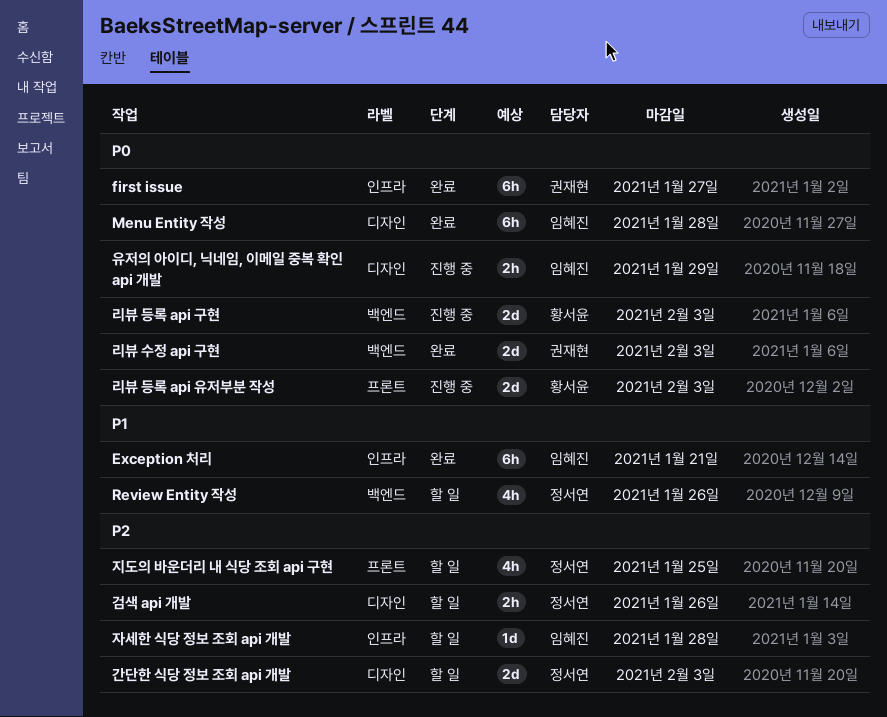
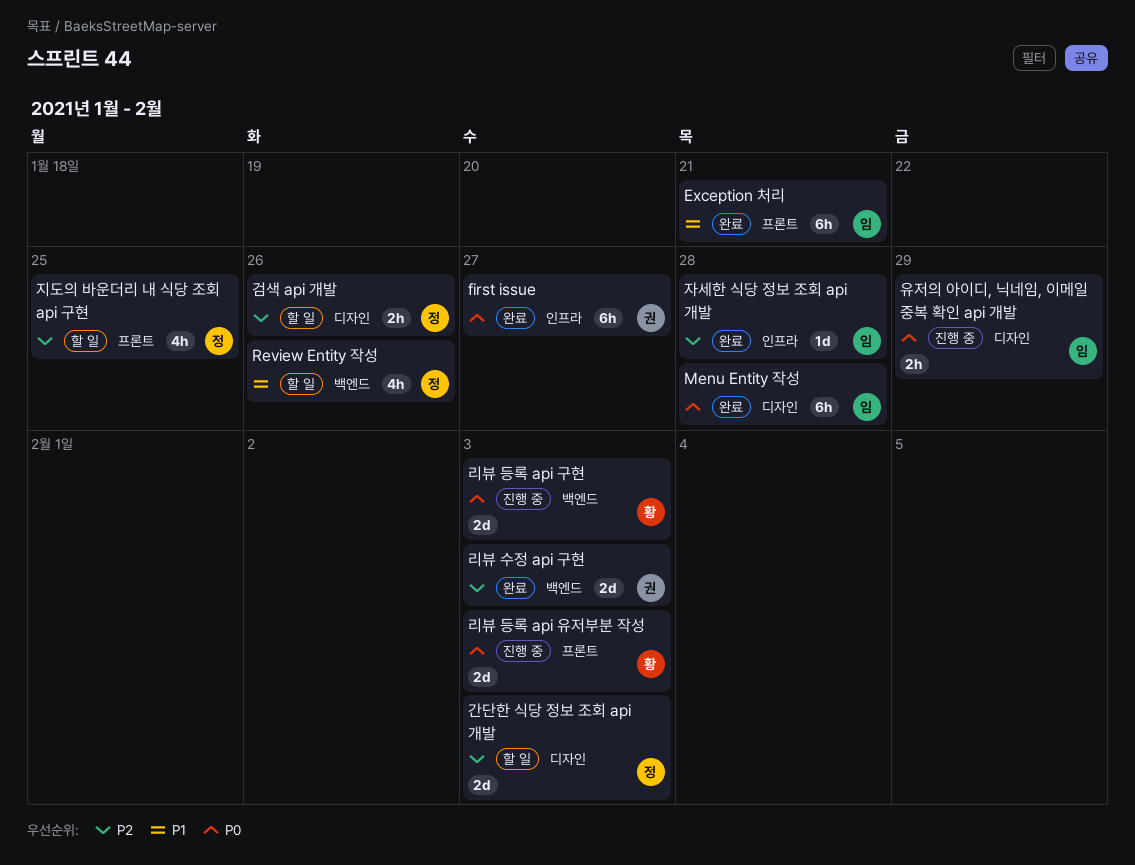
Exception 처리, label: 인프라 -> 프론트
리뷰 수정 api 구현, priority: P0 -> P2
자세한 식당 정보 조회 api 개발, status: 할 일 -> 완료

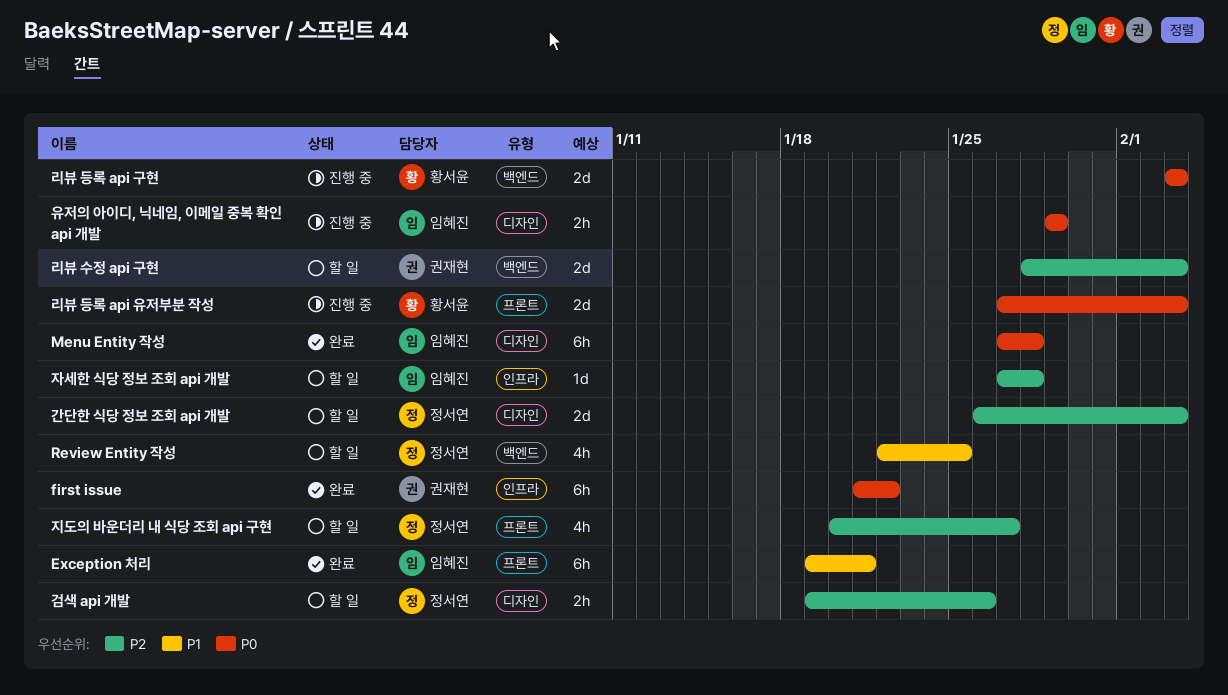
first issue, due: Jan 27 -> Jan 22
Review Entity 작성, due: Jan 26 -> Jan 25
리뷰 수정 api 구현, status: 완료 -> 할 일
자세한 식당 정보 조회 api 개발, status: 완료 -> 할 일
지도의 바운더리 내 식당 조회 api 구현, due: Jan 25 -> Jan 27

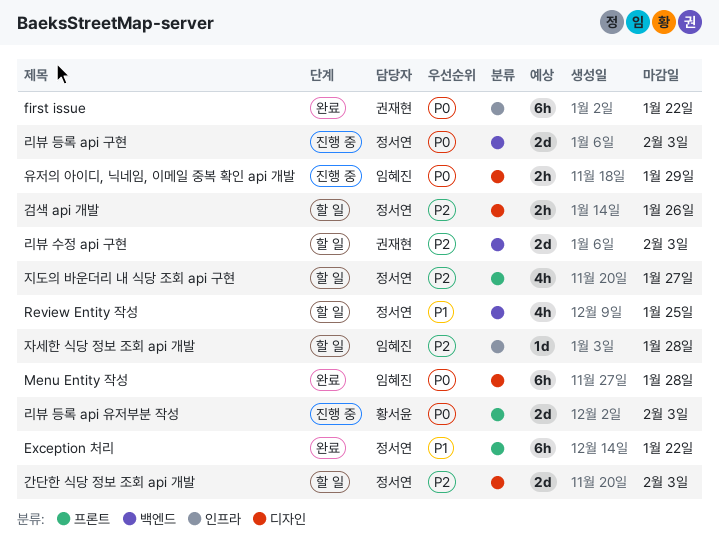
Exception 처리, owner: 임혜진 -> 정서연
Exception 처리, due: Jan 21 -> Jan 22
리뷰 등록 api 구현, owner: 황서윤 -> 정서연

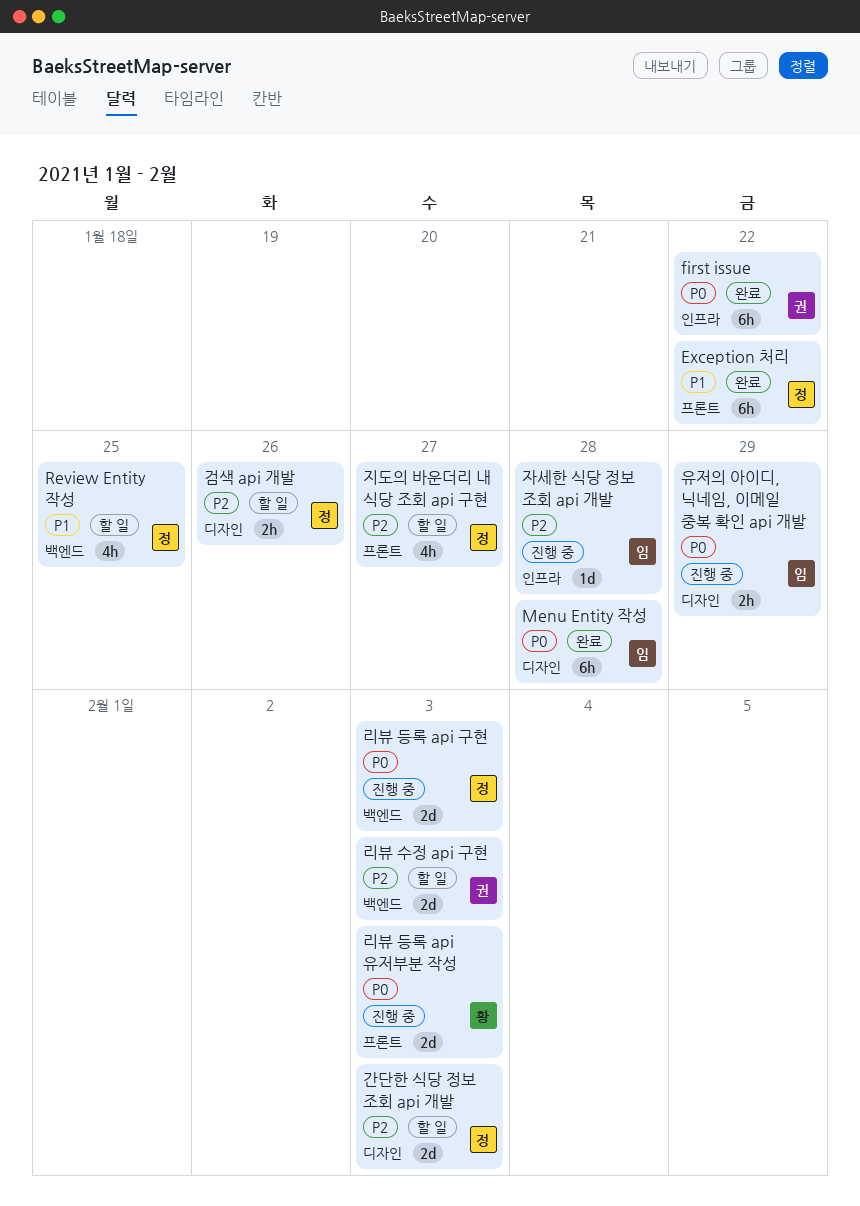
자세한 식당 정보 조회 api 개발, status: 할 일 -> 진행 중

